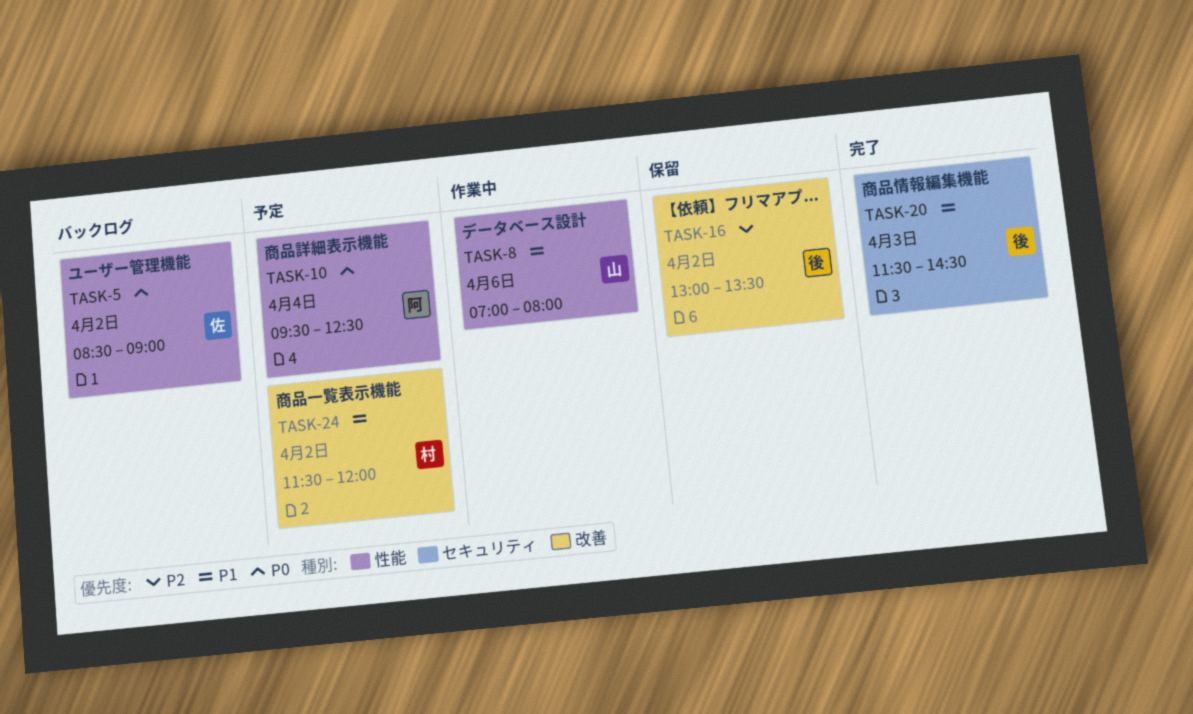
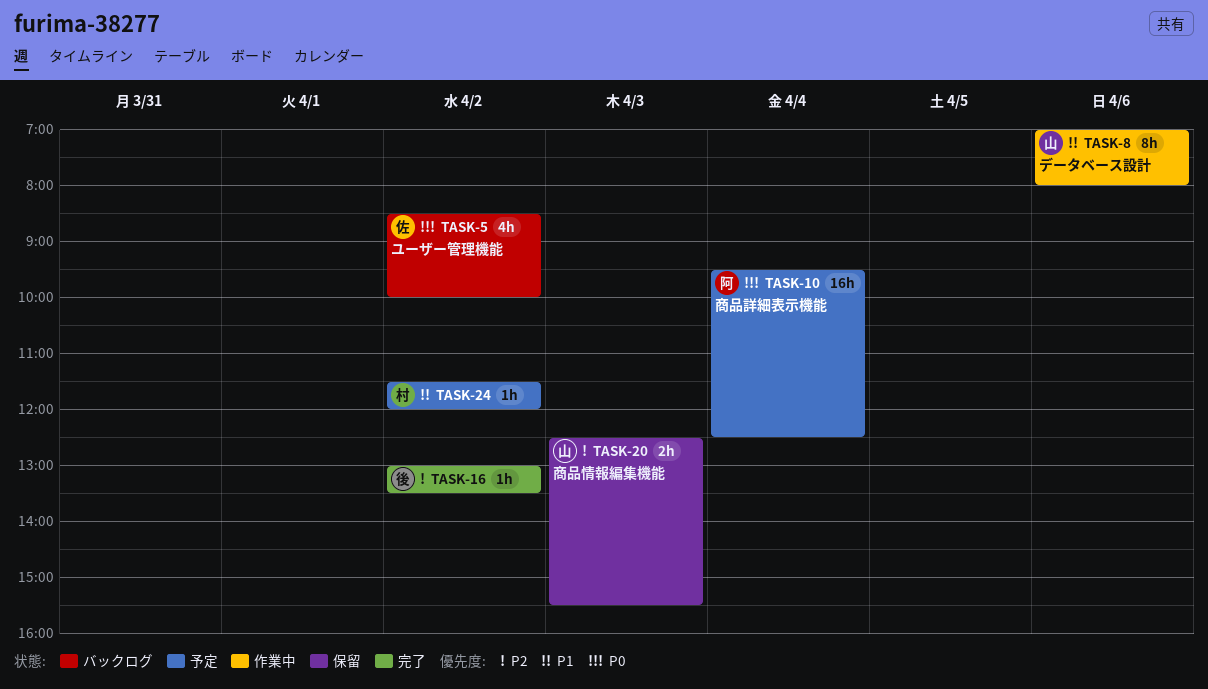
TASK-5, ends: 09:00 -> 10:00
TASK-16, status: 保留 -> 完了
TASK-20, status: 完了 -> 保留
TASK-20, owner: 後 -> 山
TASK-20, priority: P1 -> P2
TASK-20, begins: 11:30 -> 12:30
TASK-20, ends: 14:30 -> 15:30

